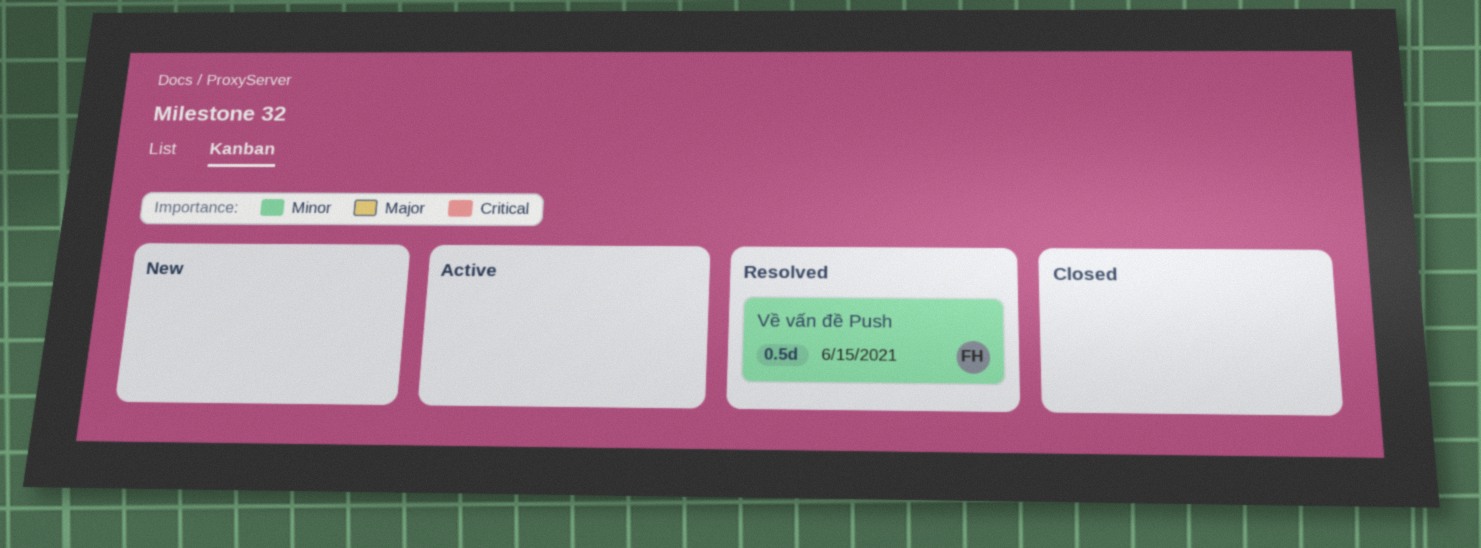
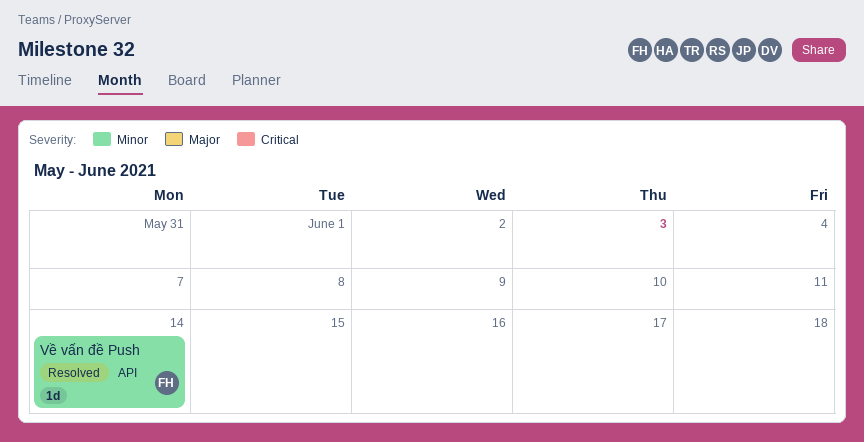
Về vấn đề Push, estimate: 0.5d -> 1d
Về vấn đề Push, due: Jun 15 -> Jun 14

